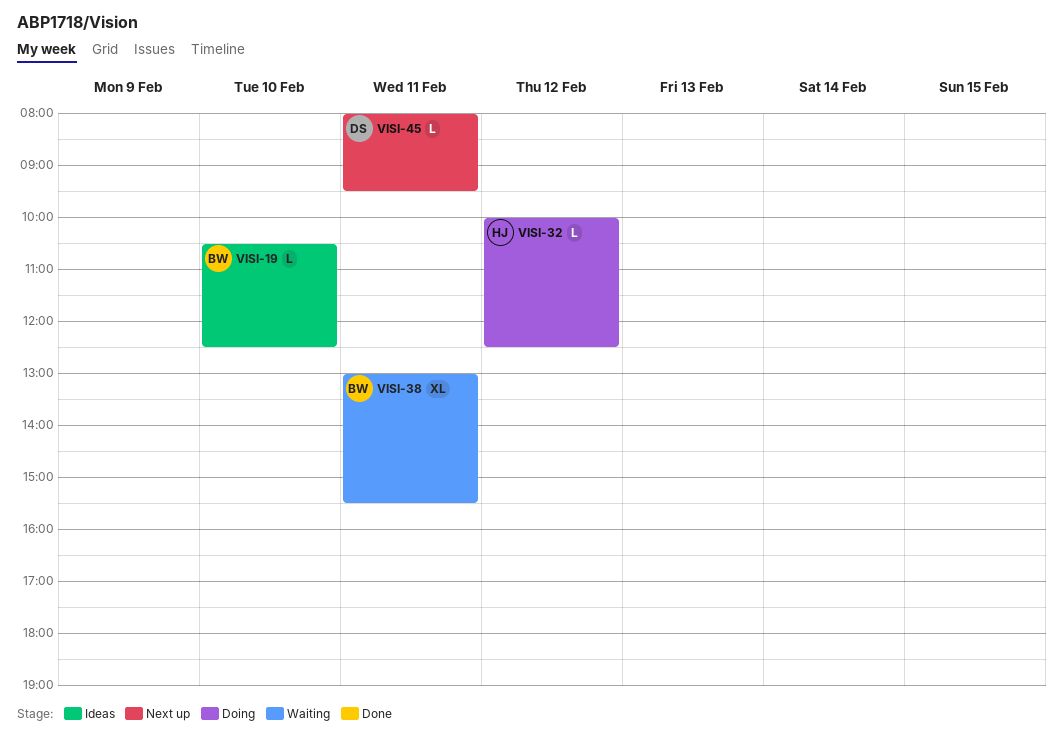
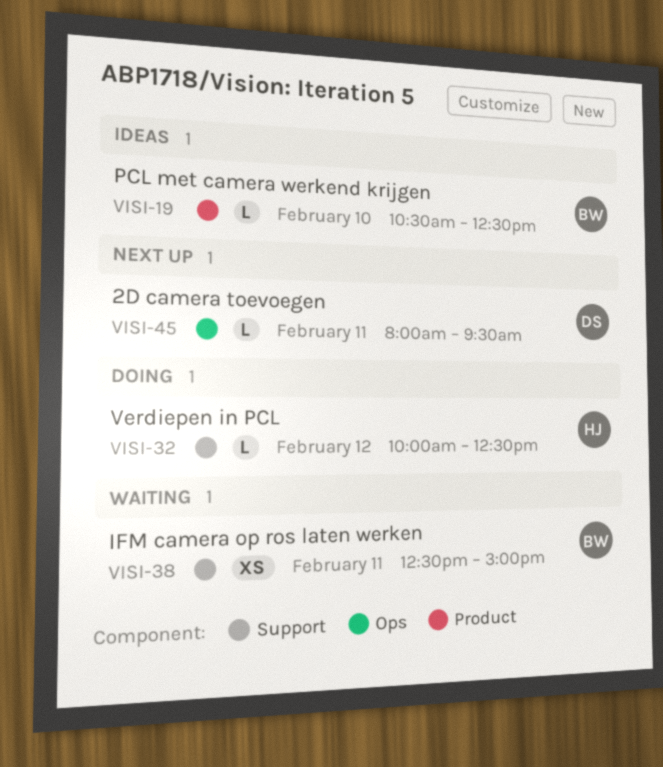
VISI-38, estimate: XL -> XS
VISI-38, begins: 13:00 -> 12:30
VISI-38, ends: 15:30 -> 15:00

